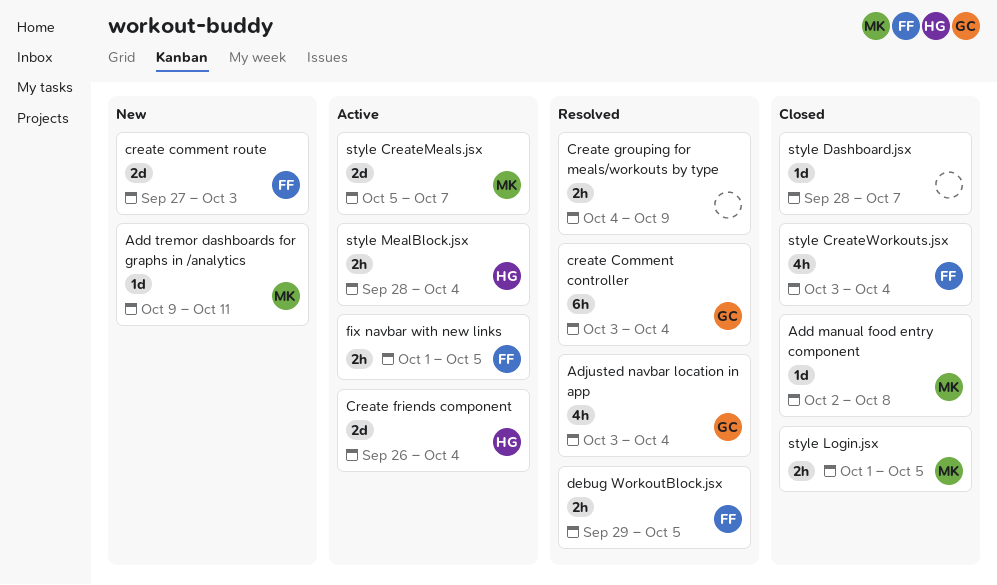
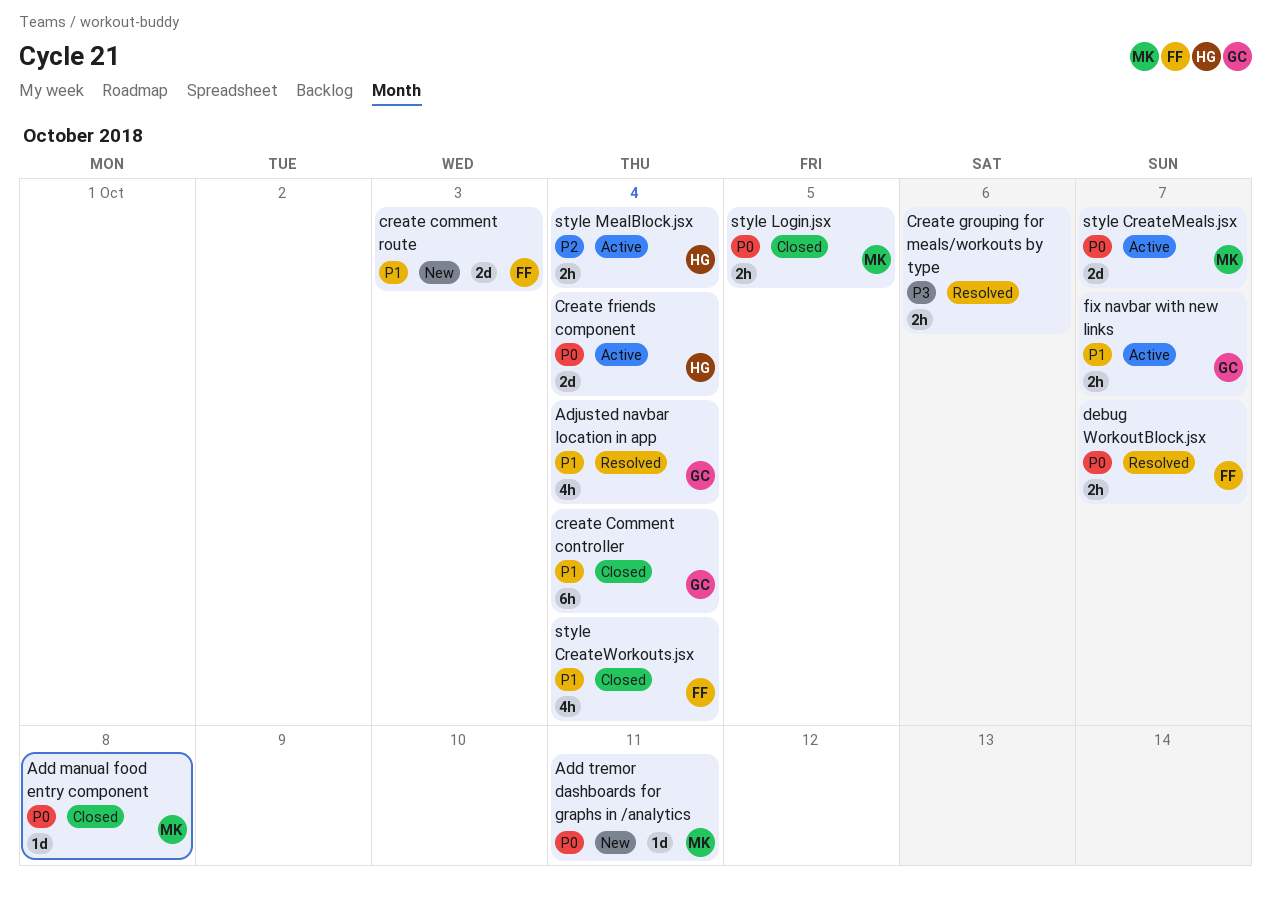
create Comment controller, status: Resolved -> Closed
Create grouping for meals/workouts by type, due: Oct 9 -> Oct 6
debug WorkoutBlock.jsx, due: Oct 5 -> Oct 7
fix navbar with new links, owner: FF -> GC
fix navbar with new links, due: Oct 5 -> Oct 7
style Dashboard.jsx: present -> none

